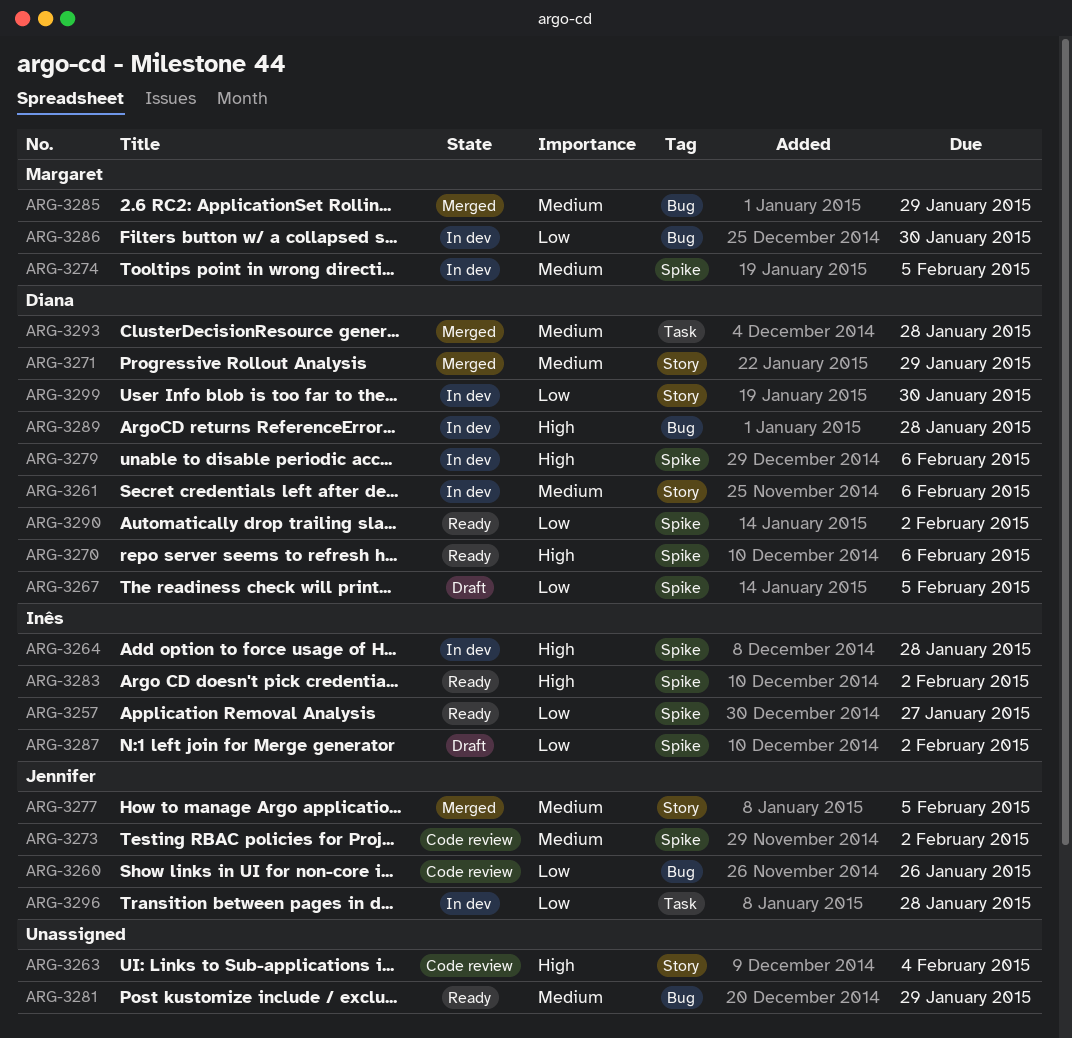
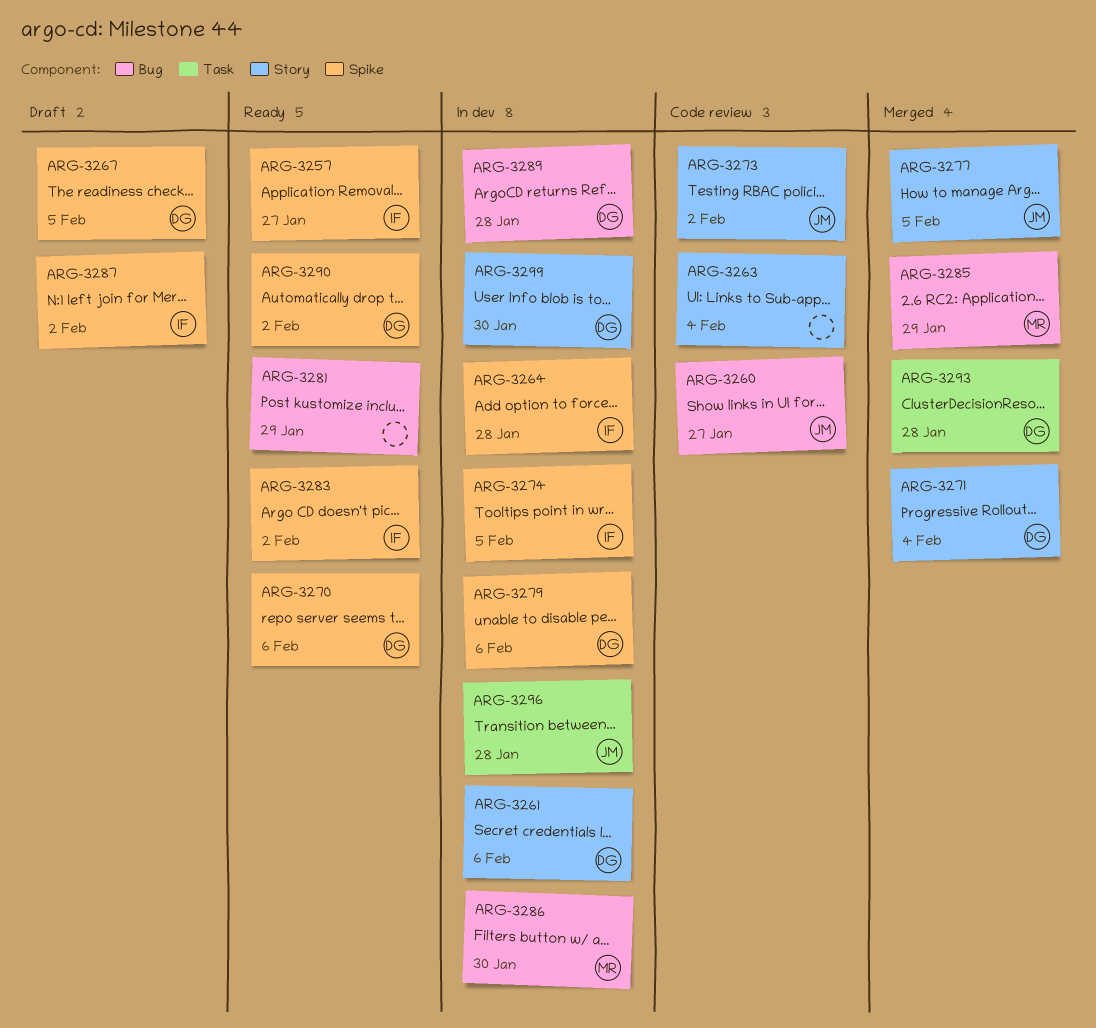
ARG-3260, due: Jan 26 -> Jan 27
ARG-3271, due: Jan 29 -> Feb 4
ARG-3273, label: Spike -> Story
ARG-3274, owner: Margaret -> Inês

